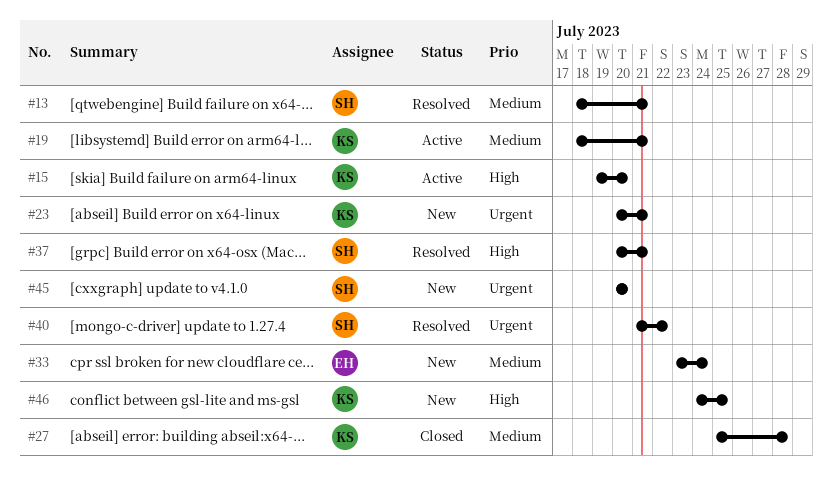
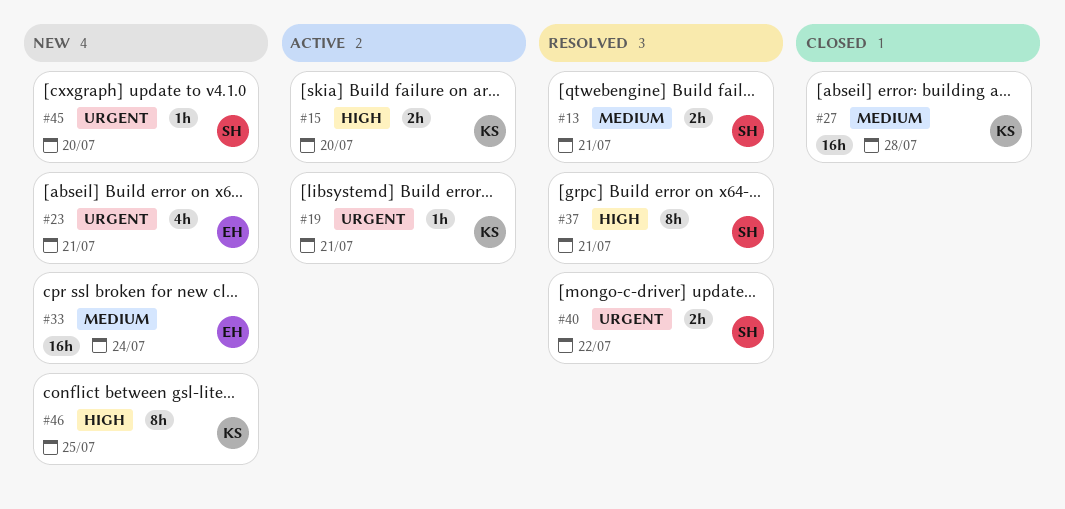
#19, priority: Medium -> Urgent
#23, owner: KS -> EH

